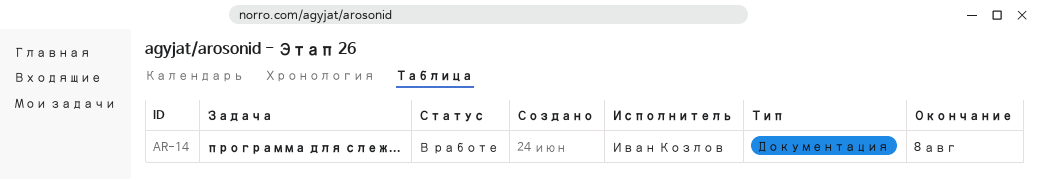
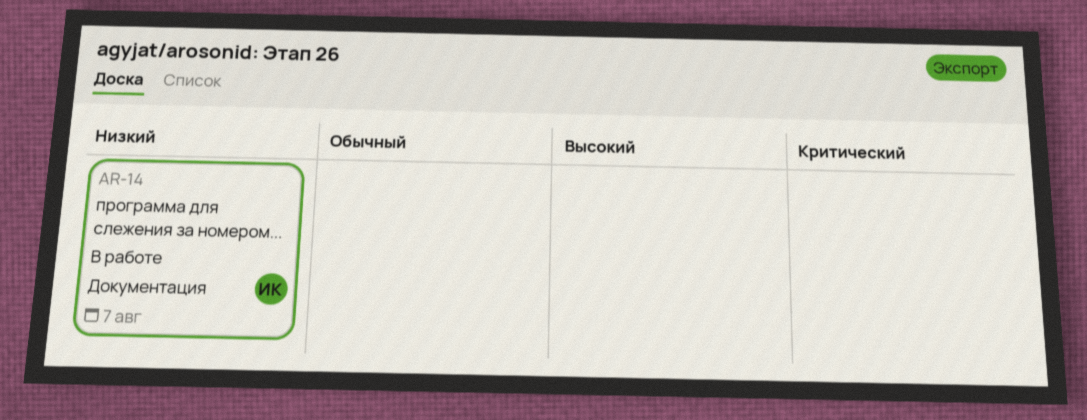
AR-14, due: Aug 8 -> Aug 7

